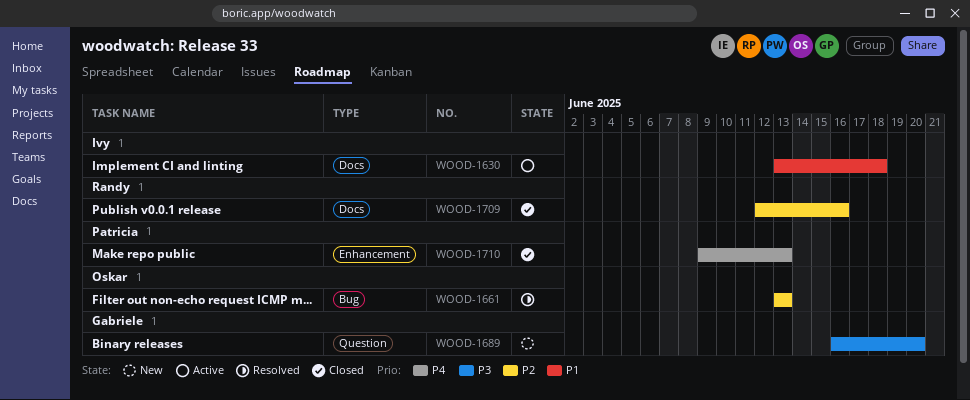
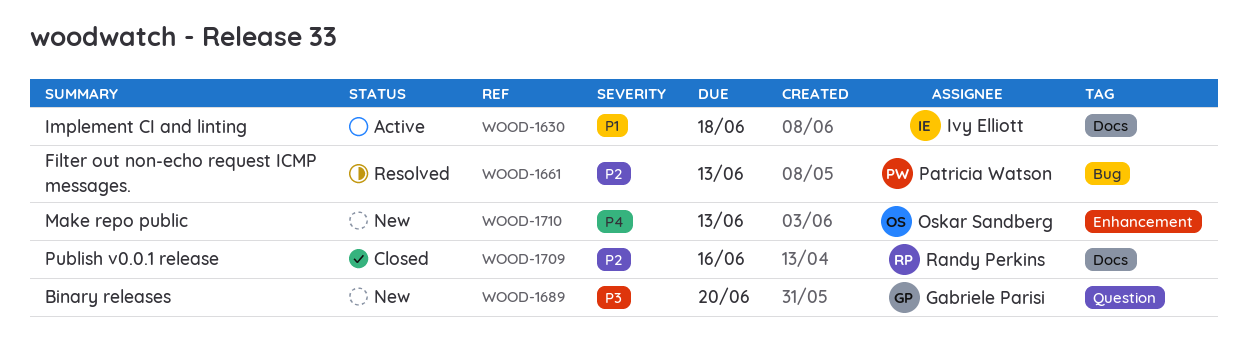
WOOD-1661, owner: Oskar Sandberg -> Patricia Watson
WOOD-1710, status: Closed -> New
WOOD-1710, owner: Patricia Watson -> Oskar Sandberg

